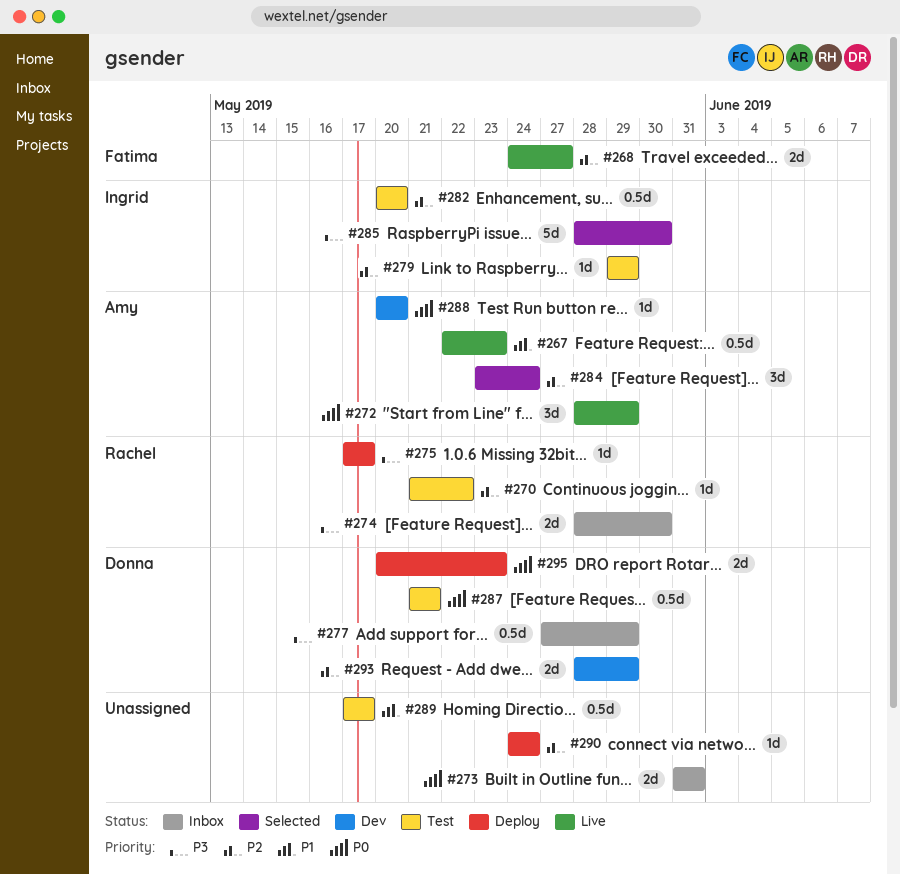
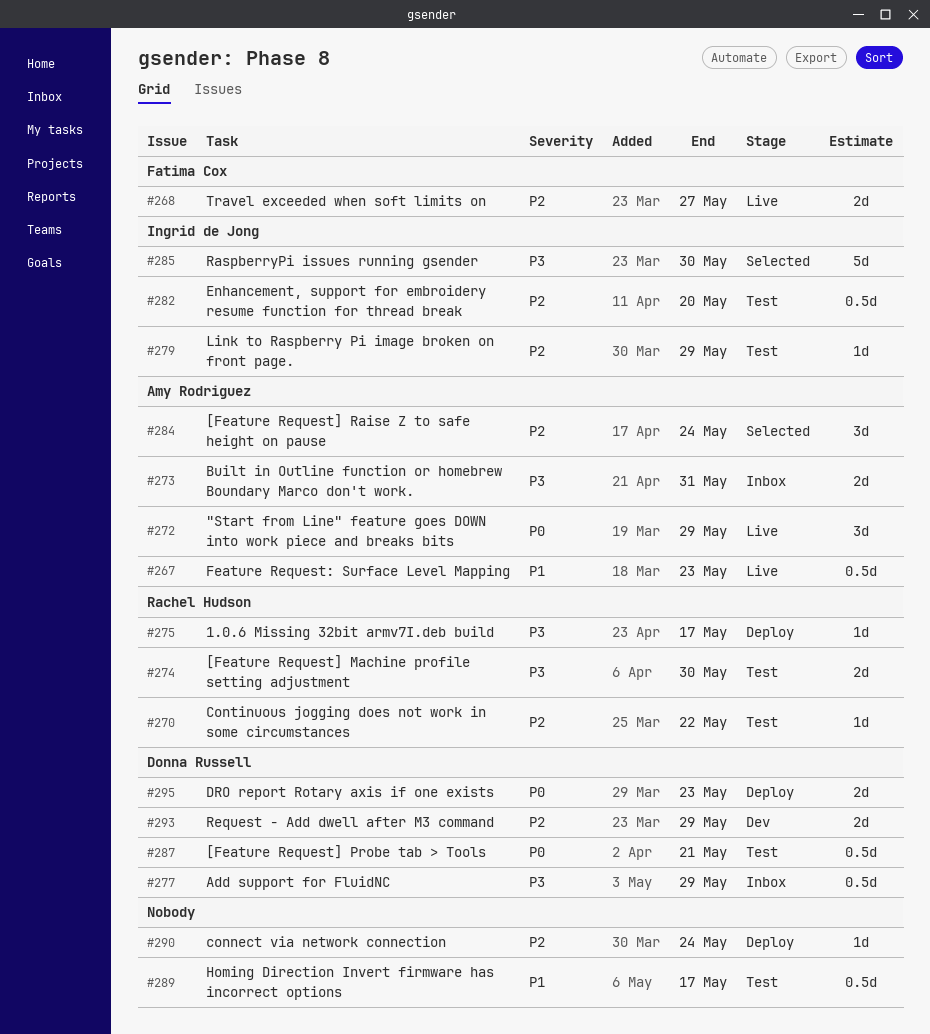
#273, owner: none -> Amy Rodriguez
#273, priority: P0 -> P3
#274, status: Inbox -> Test
#288: present -> none

